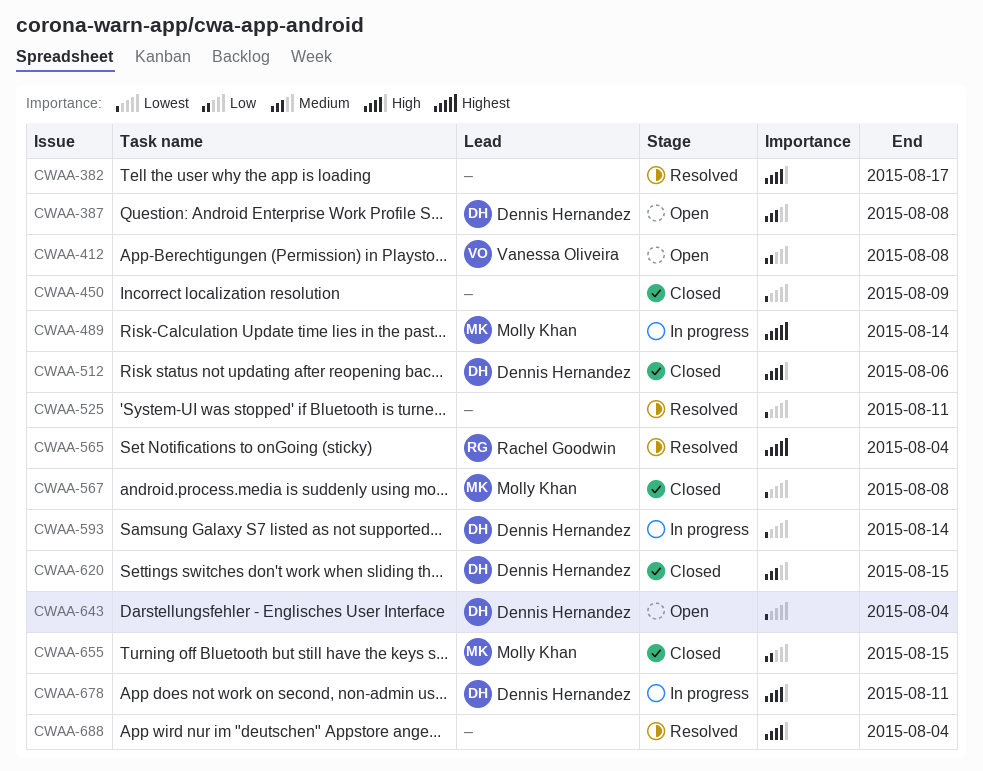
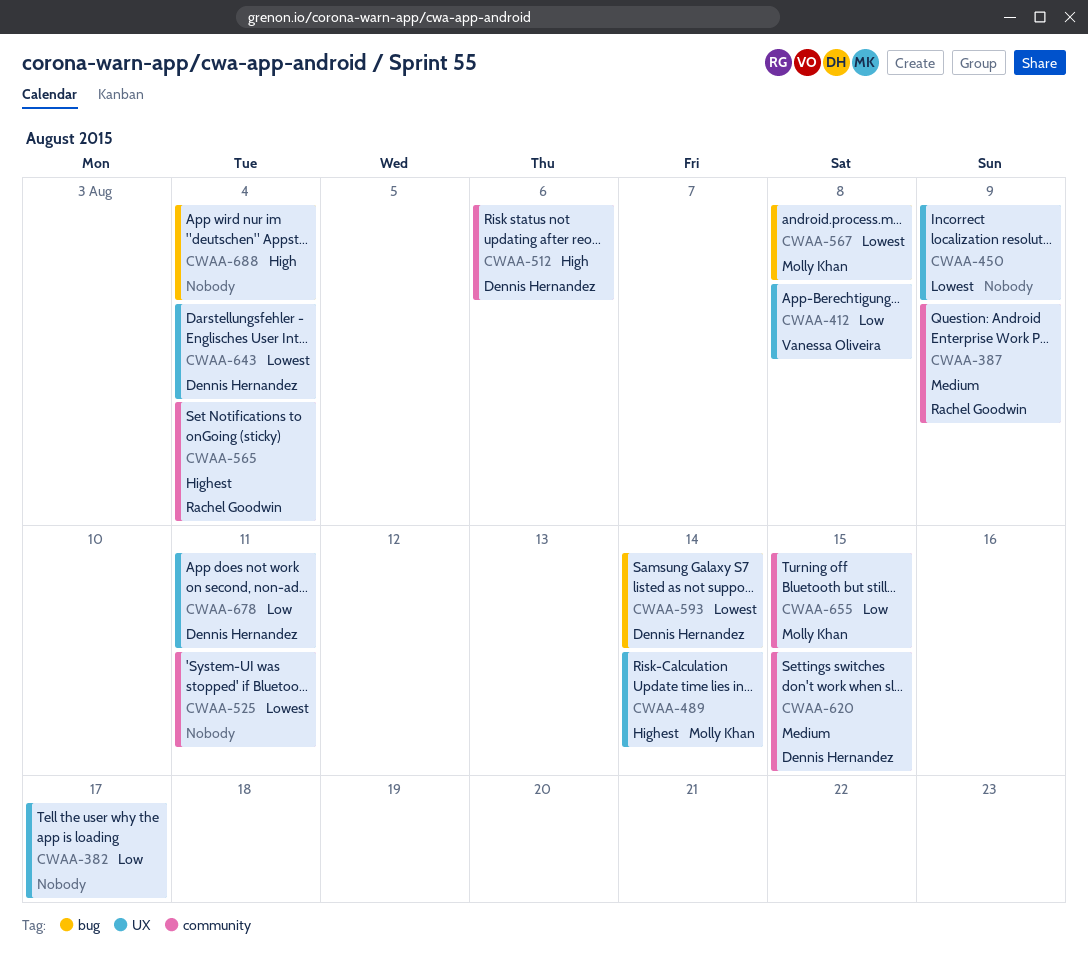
CWAA-382, priority: High -> Low
CWAA-387, owner: Dennis Hernandez -> Rachel Goodwin
CWAA-387, due: Aug 8 -> Aug 9
CWAA-678, priority: High -> Low

